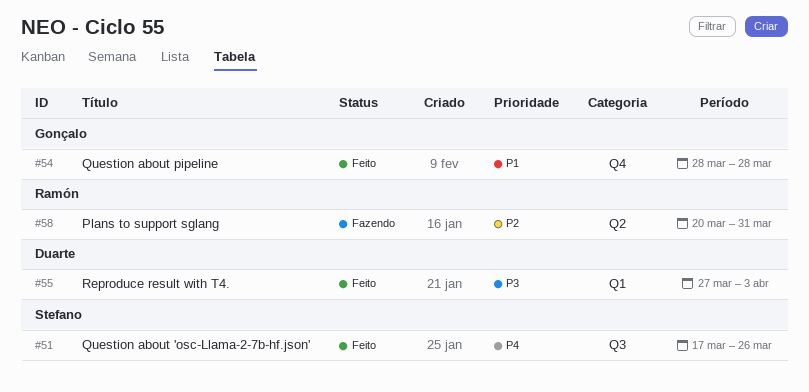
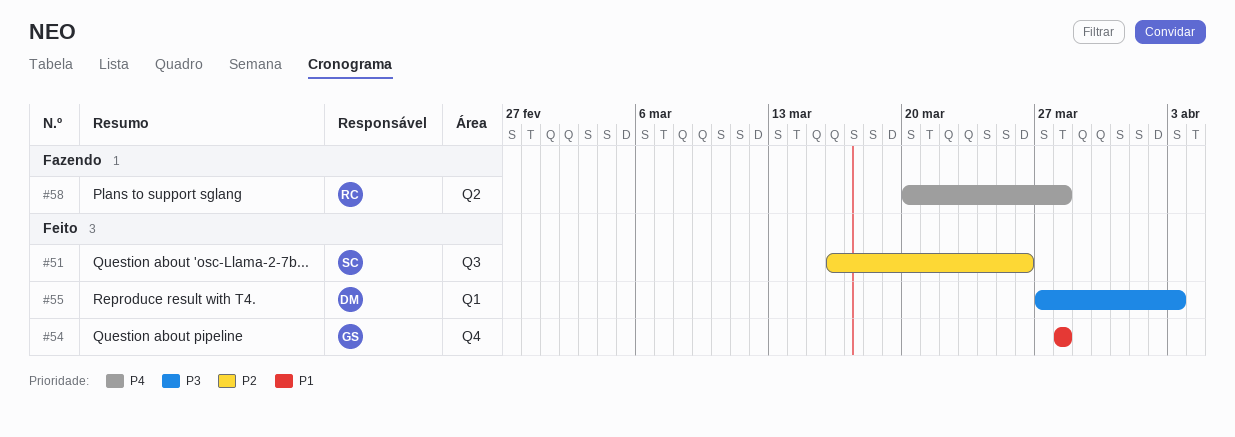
#51, priority: P4 -> P2
#51, start: Mar 17 -> Mar 16
#58, priority: P2 -> P4
#58, due: Mar 31 -> Mar 28

